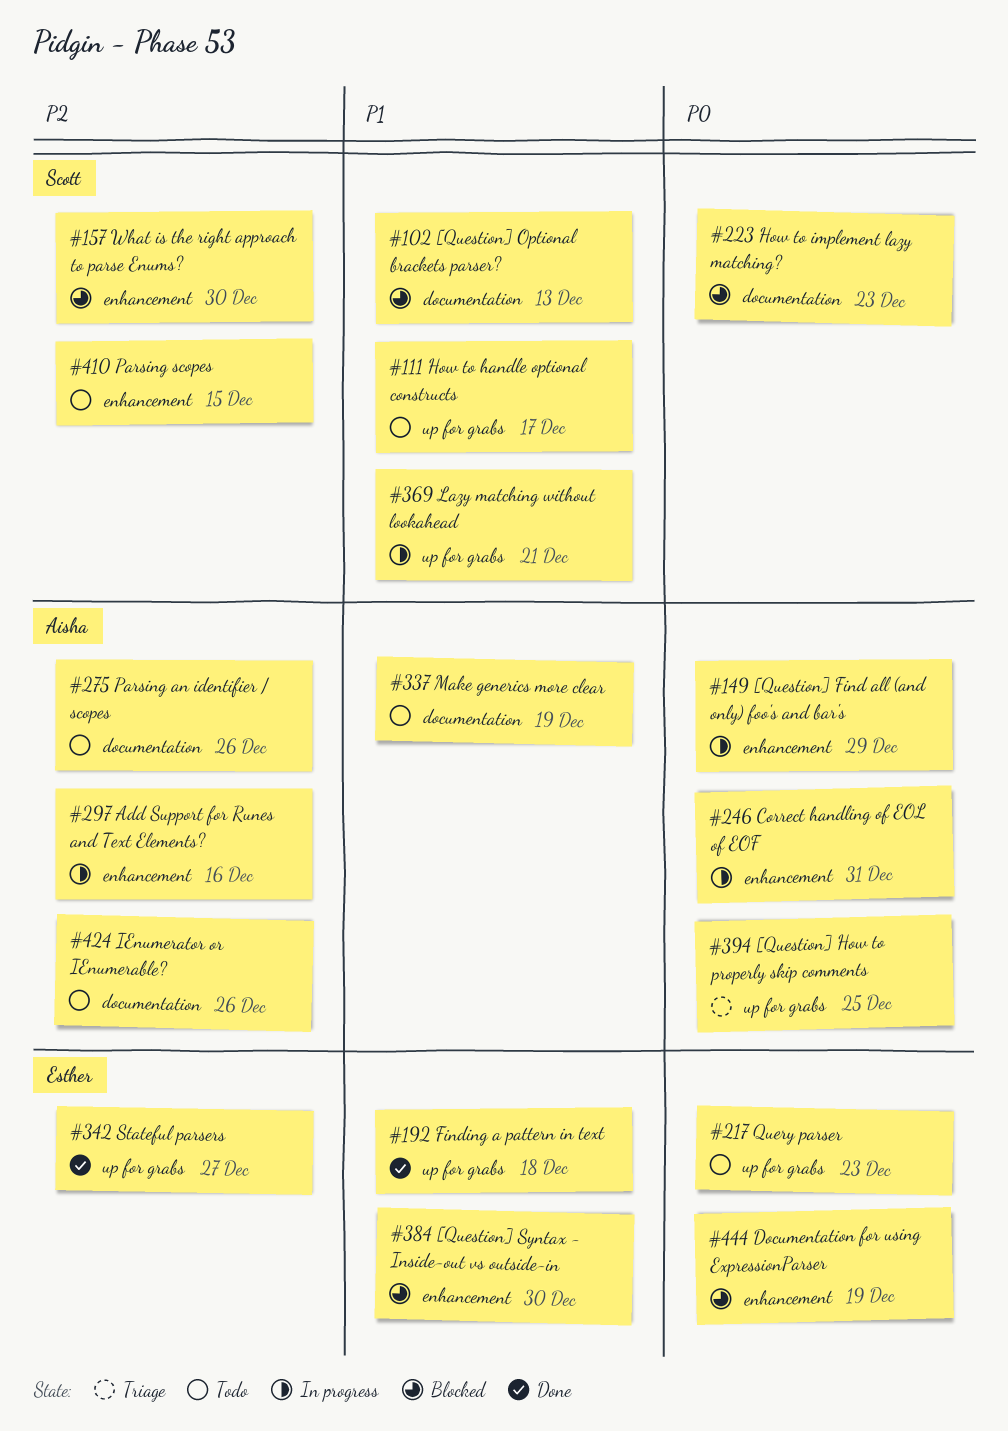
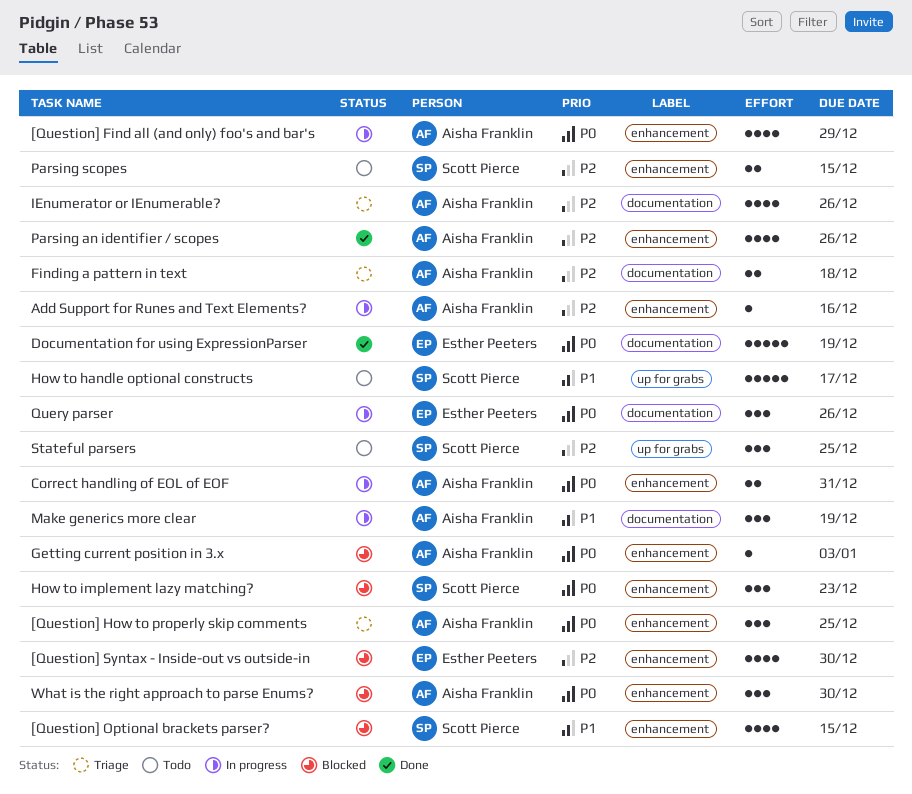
[Question] How to properly skip comments, label: up for grabs -> enhancement
[Question] Optional brackets parser?, label: documentation -> enhancement
[Question] Optional brackets parser?, due: Dec 13 -> Dec 15
[Question] Syntax - Inside-out vs outside-in, priority: P1 -> P2
Documentation for using ExpressionParser, status: Blocked -> Done
Documentation for using ExpressionParser, label: enhancement -> documentation
Finding a pattern in text, status: Done -> Triage
Finding a pattern in text, owner: Esther Peeters -> Aisha Franklin
Finding a pattern in text, priority: P1 -> P2
Finding a pattern in text, label: up for grabs -> documentation
Getting current position in 3.x: none -> present
How to implement lazy matching?, label: documentation -> enhancement
IEnumerator or IEnumerable?, status: Todo -> Triage
Lazy matching without lookahead: present -> none
Make generics more clear, status: Todo -> In progress
Parsing an identifier / scopes, status: Todo -> Done
Parsing an identifier / scopes, label: documentation -> enhancement
Query parser, status: Todo -> In progress
Query parser, label: up for grabs -> documentation
Query parser, due: Dec 23 -> Dec 26
Stateful parsers, status: Done -> Todo
Stateful parsers, owner: Esther Peeters -> Scott Pierce
Stateful parsers, due: Dec 27 -> Dec 25
What is the right approach to parse Enums?, owner: Scott Pierce -> Aisha Franklin
What is the right approach to parse Enums?, priority: P2 -> P0

